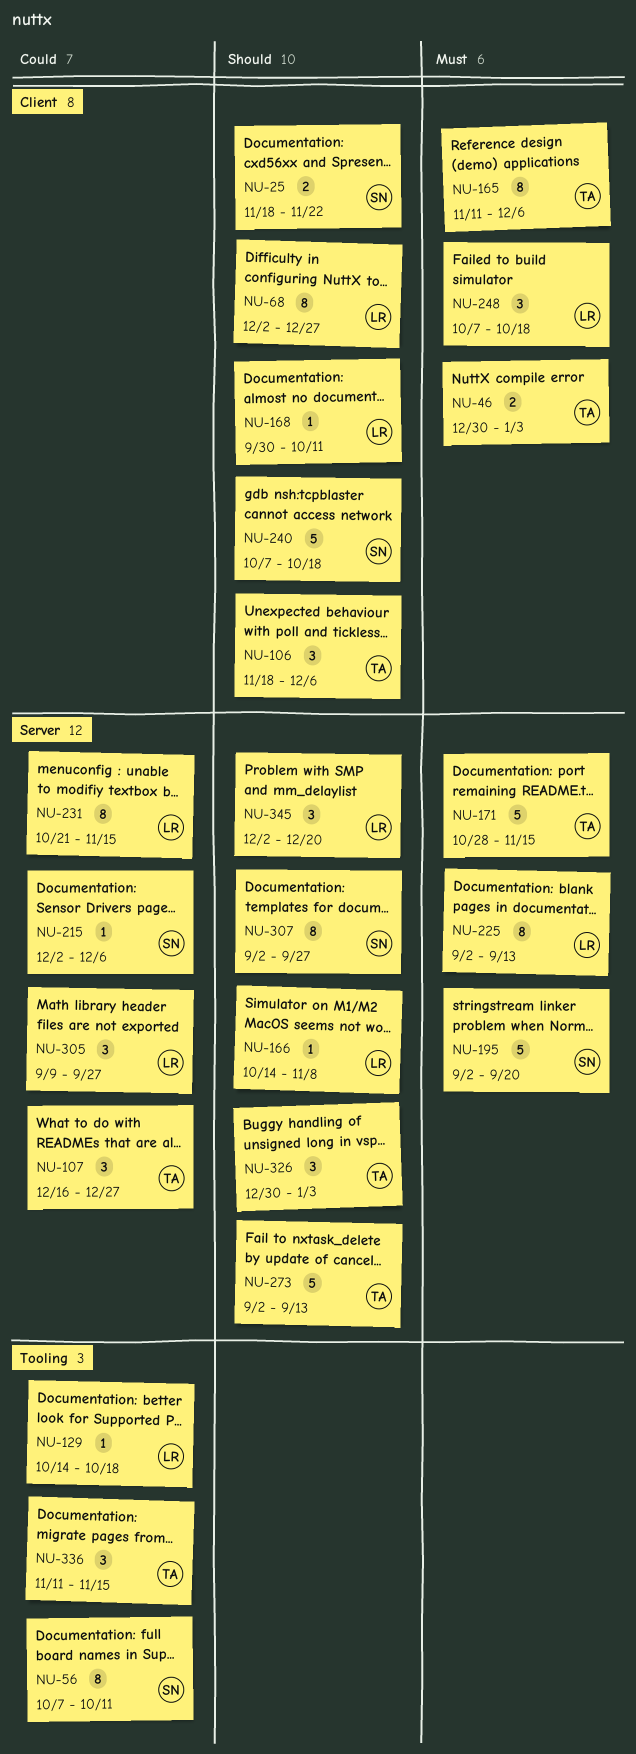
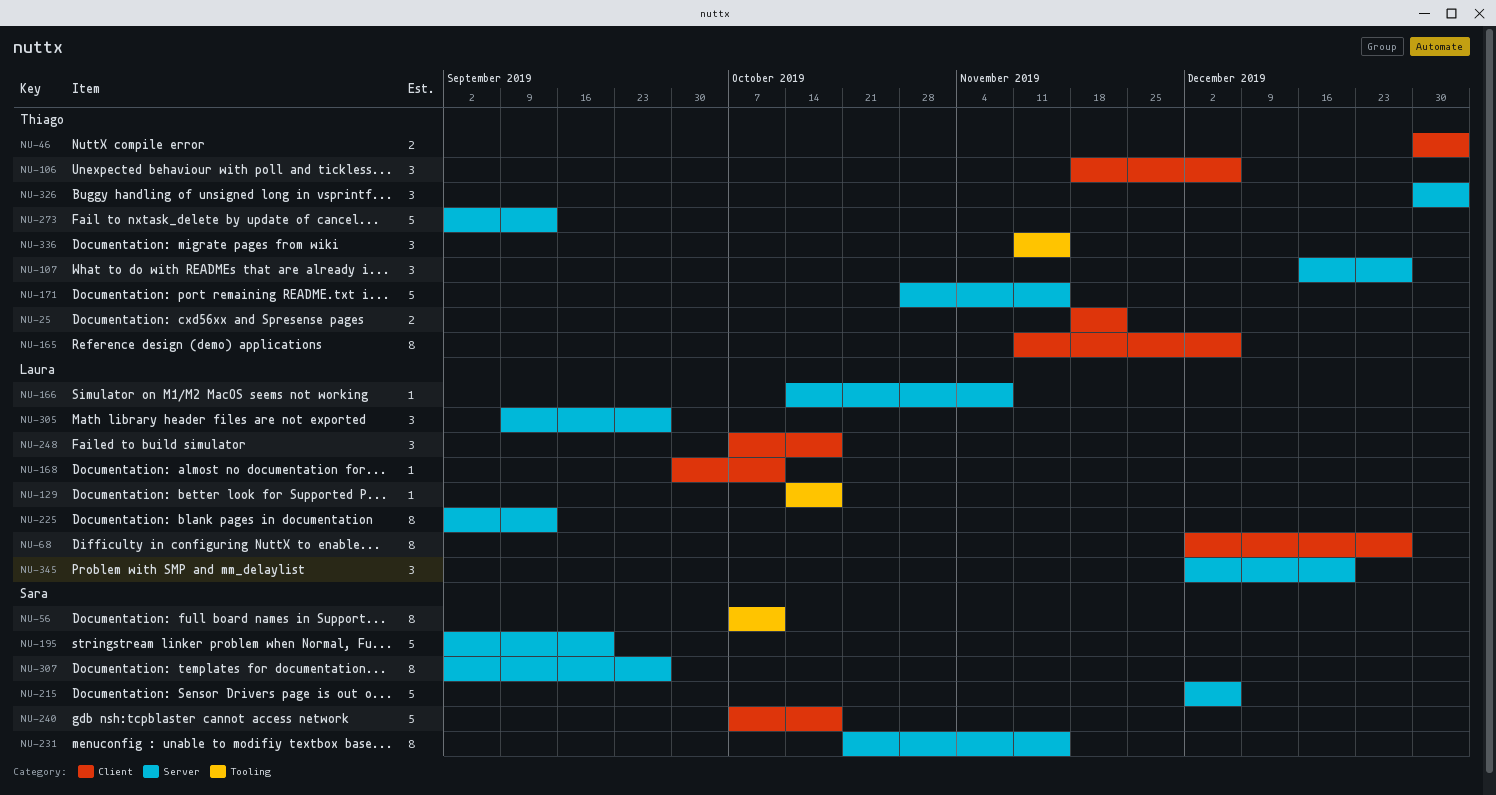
NU-25, owner: Sara -> Thiago
NU-215, estimate: 1 -> 5
NU-231, owner: Laura -> Sara

